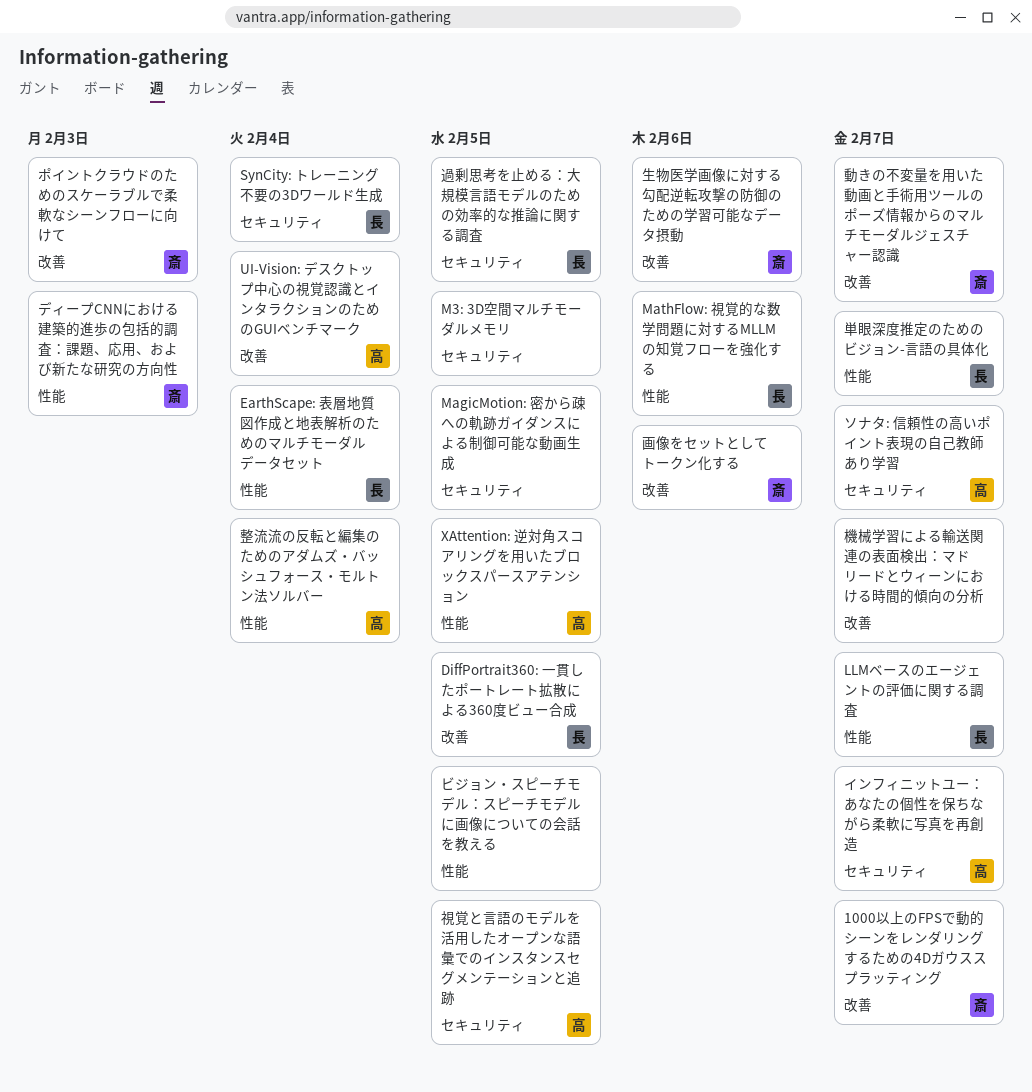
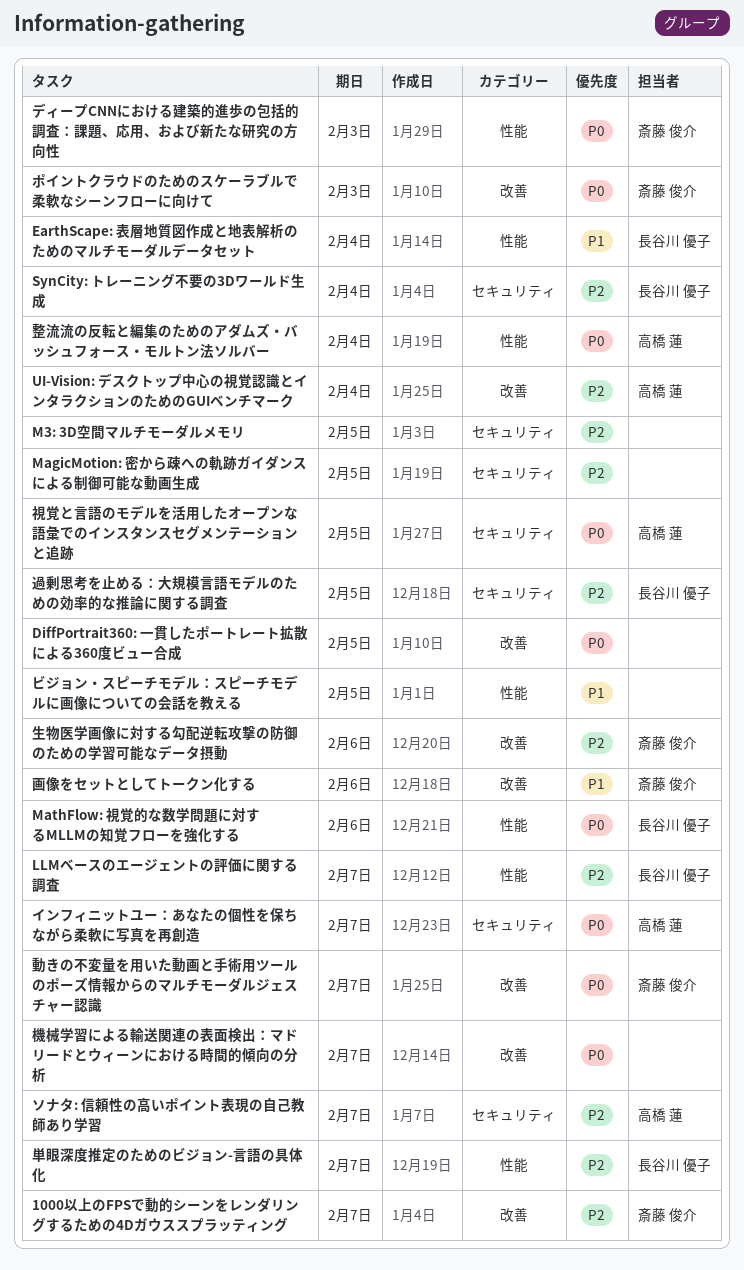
DiffPortrait360: 一貫したポートレート拡散による360度ビュー合成, owner: 長谷川 優子 -> none
XAttention: 逆対角スコアリングを用いたブロックスパースアテンション: present -> none

